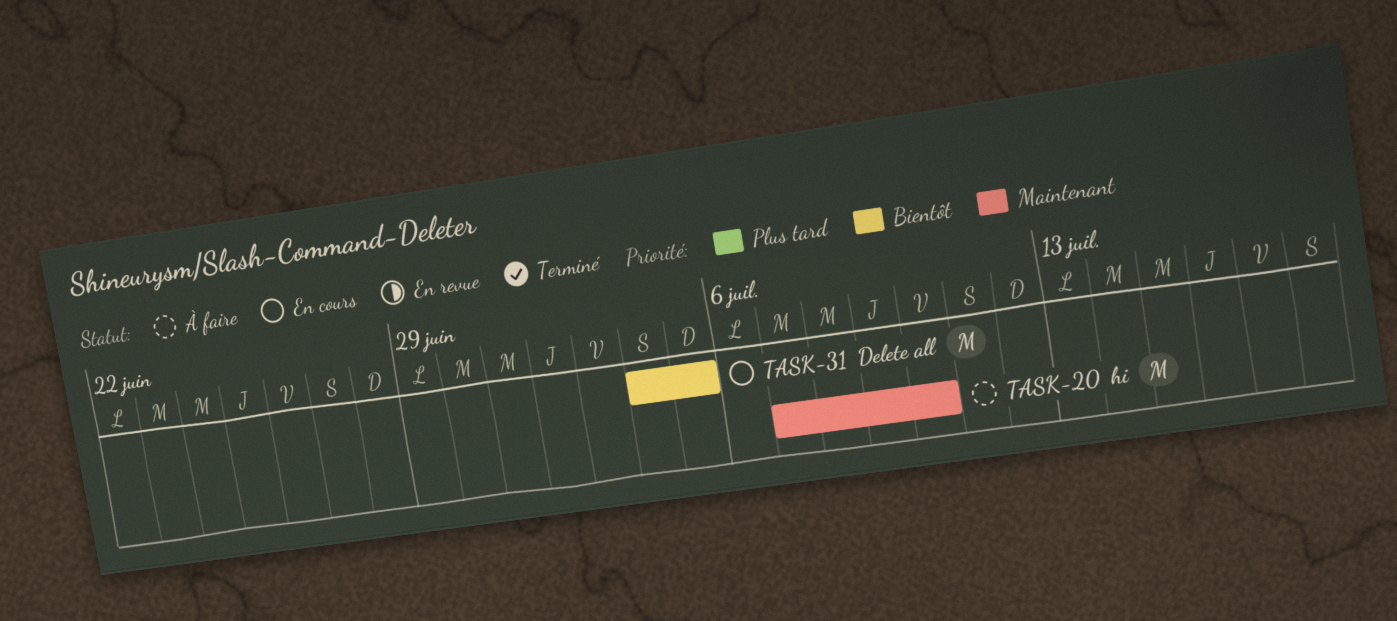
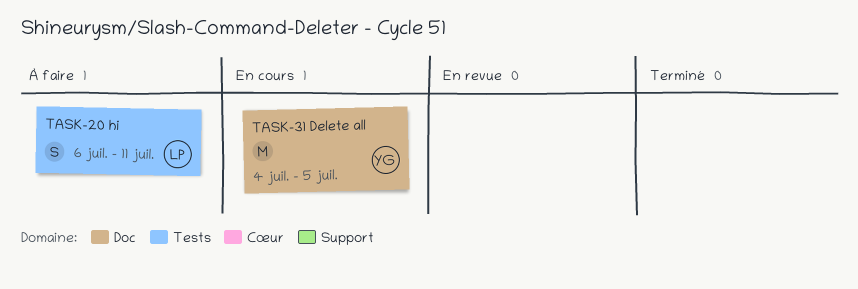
TASK-20, estimate: M -> S
TASK-20, start: Jul 7 -> Jul 6
TASK-20, due: Jul 10 -> Jul 11

